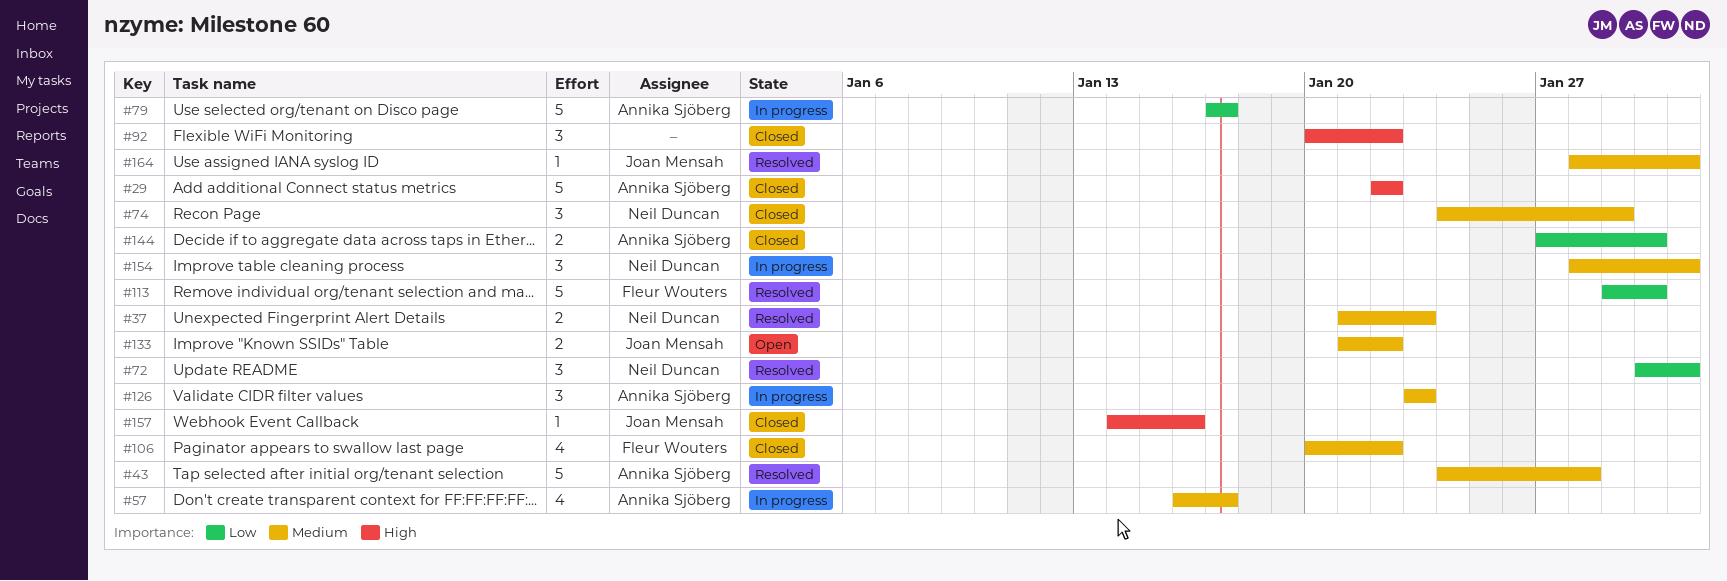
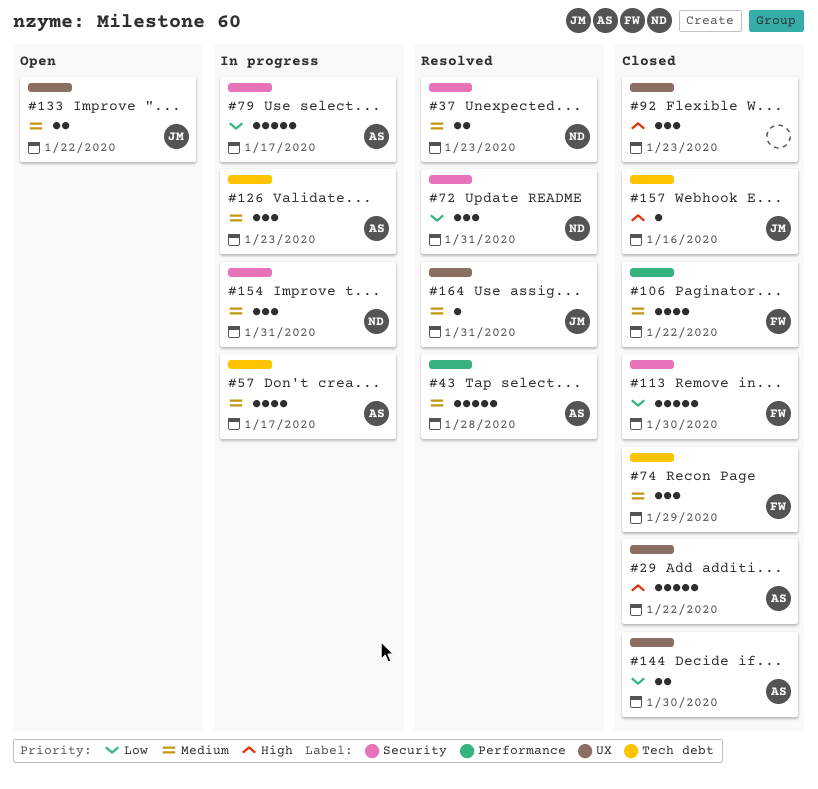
#74, owner: Neil Duncan -> Fleur Wouters
#92, due: Jan 22 -> Jan 23
#113, status: Resolved -> Closed

